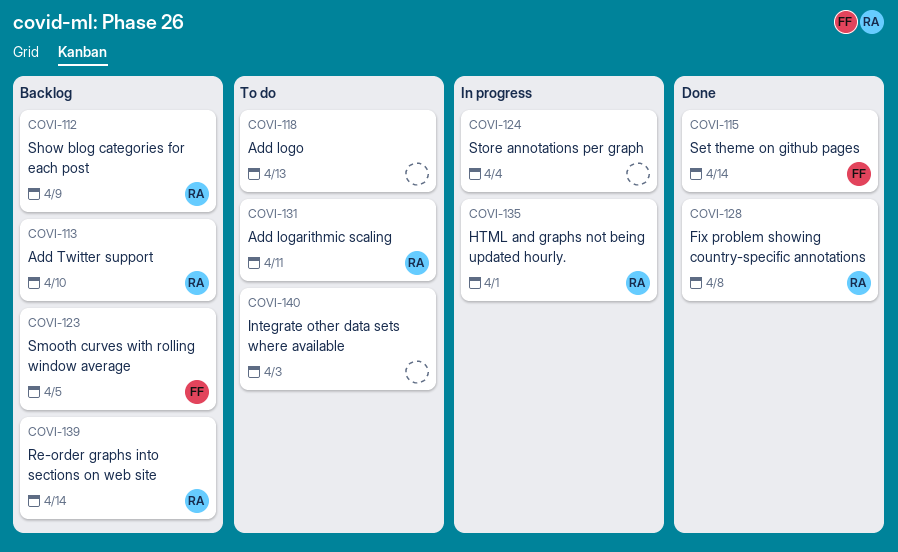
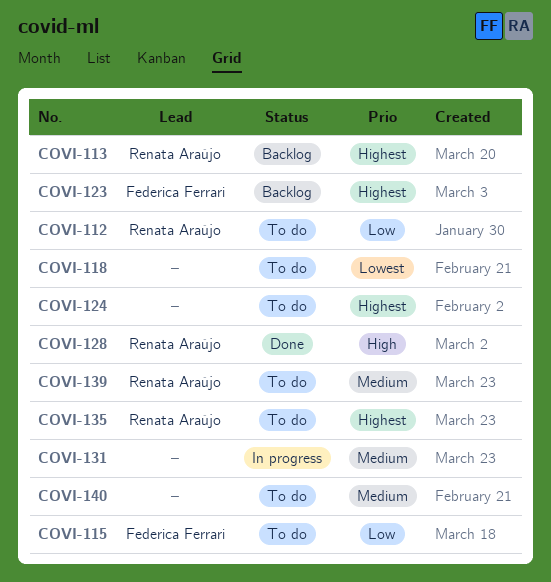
COVI-112, status: Backlog -> To do
COVI-115, status: Done -> To do
COVI-124, status: In progress -> To do
COVI-131, status: To do -> In progress
COVI-131, owner: Renata Araújo -> none
COVI-135, status: In progress -> To do
COVI-139, status: Backlog -> To do

